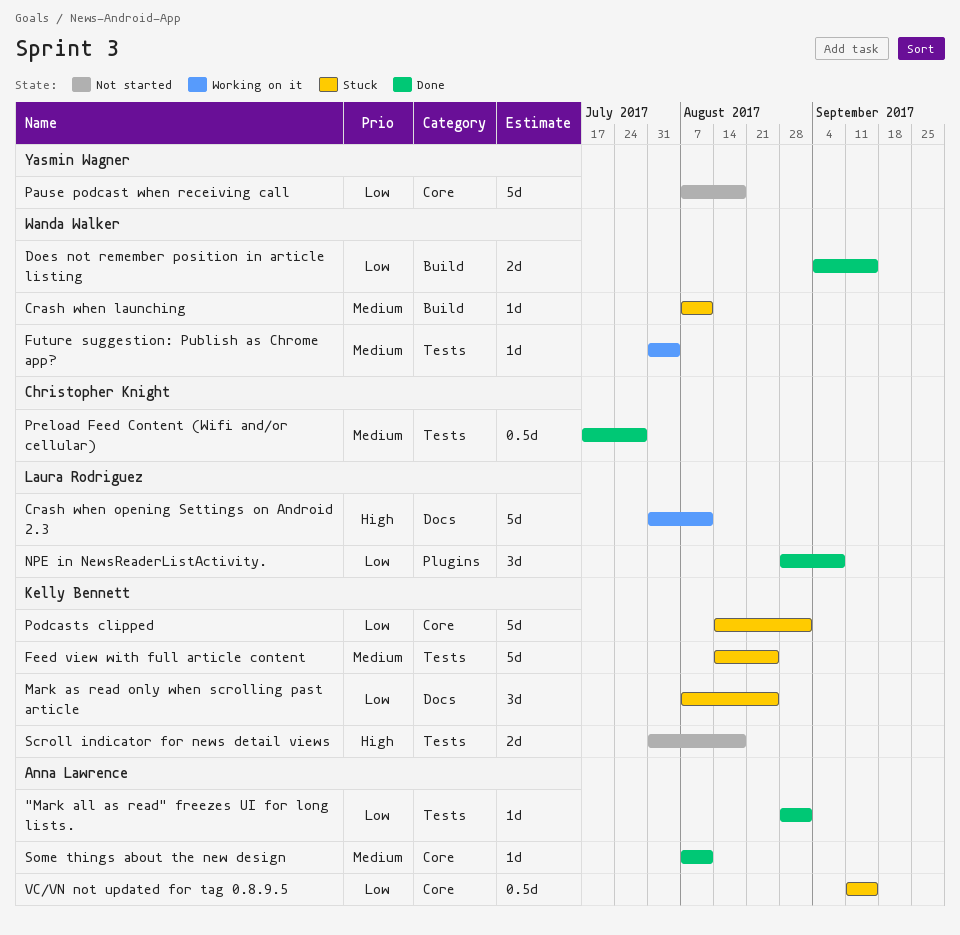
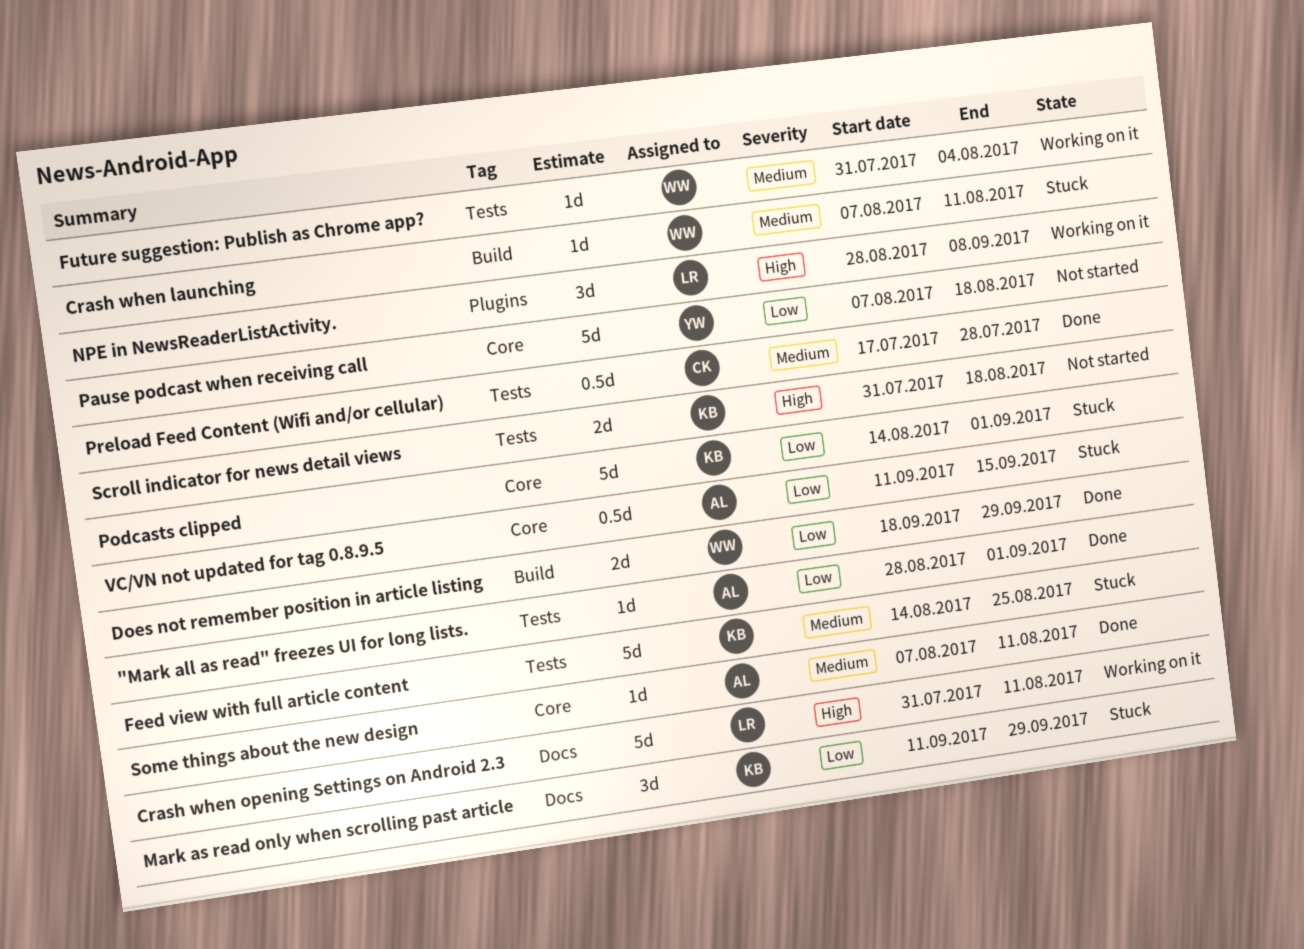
Does not remember position in article listing, start: Sep 4 -> Sep 18
Does not remember position in article listing, due: Sep 15 -> Sep 29
Mark as read only when scrolling past article, start: Aug 7 -> Sep 11
Mark as read only when scrolling past article, due: Aug 25 -> Sep 29
NPE in NewsReaderListActivity., status: Done -> Working on it
NPE in NewsReaderListActivity., priority: Low -> High

